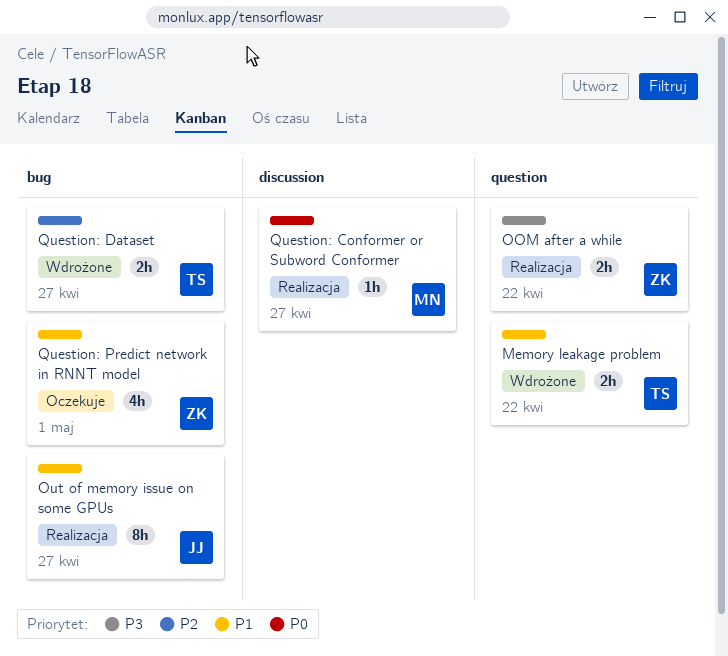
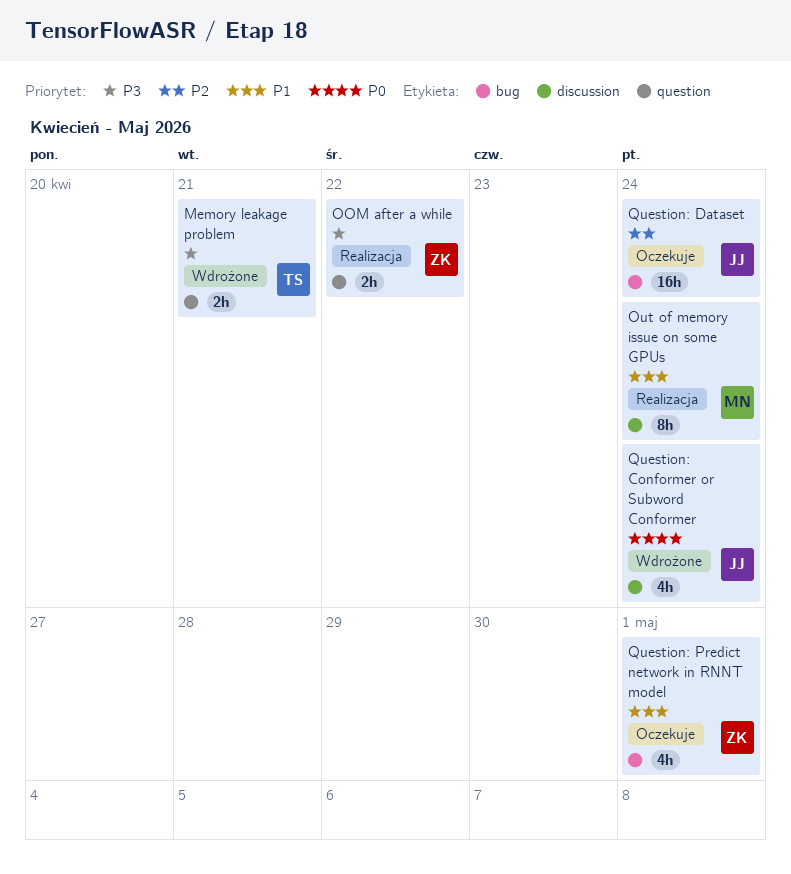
Memory leakage problem, priority: P1 -> P3
Memory leakage problem, due: Apr 22 -> Apr 21
Out of memory issue on some GPUs, owner: JJ -> MN
Out of memory issue on some GPUs, label: bug -> discussion
Out of memory issue on some GPUs, due: Apr 27 -> Apr 24
Question: Conformer or Subword Conformer, status: Realizacja -> Wdrożone
Question: Conformer or Subword Conformer, owner: MN -> JJ
Question: Conformer or Subword Conformer, estimate: 1h -> 4h
Question: Conformer or Subword Conformer, due: Apr 27 -> Apr 24
Question: Dataset, status: Wdrożone -> Oczekuje
Question: Dataset, owner: TS -> JJ
Question: Dataset, estimate: 2h -> 16h
Question: Dataset, due: Apr 27 -> Apr 24

